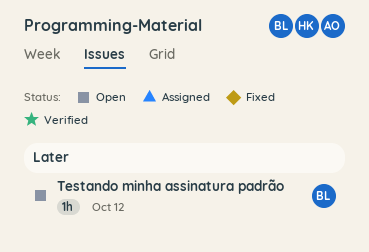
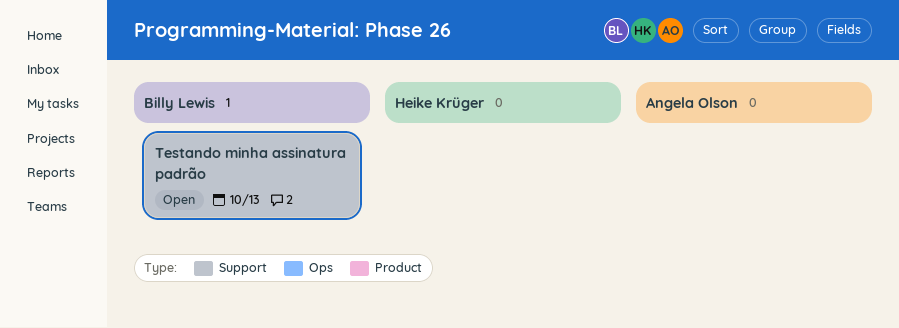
Testando minha assinatura padrão, due: Oct 12 -> Oct 13

